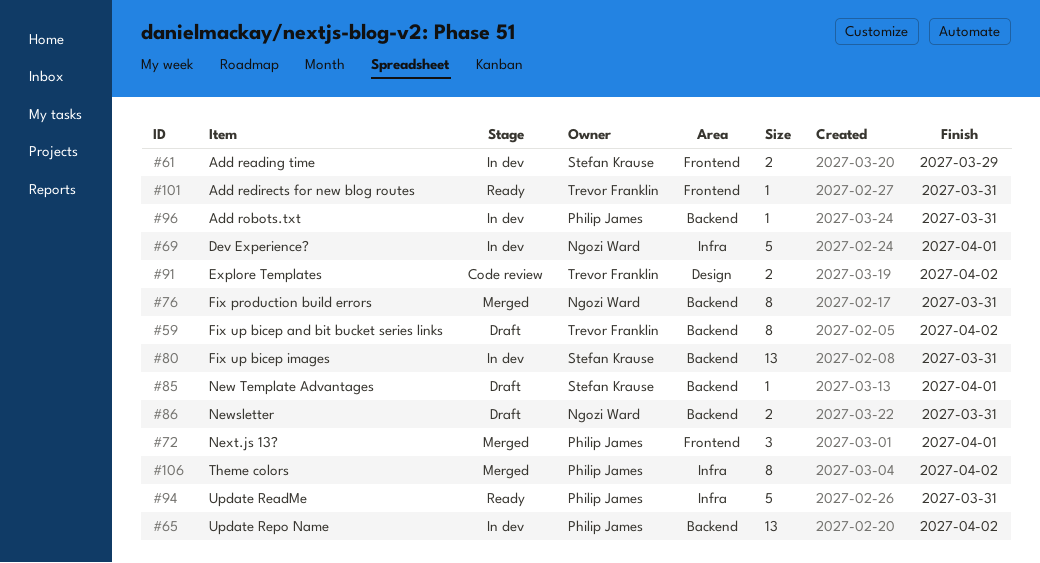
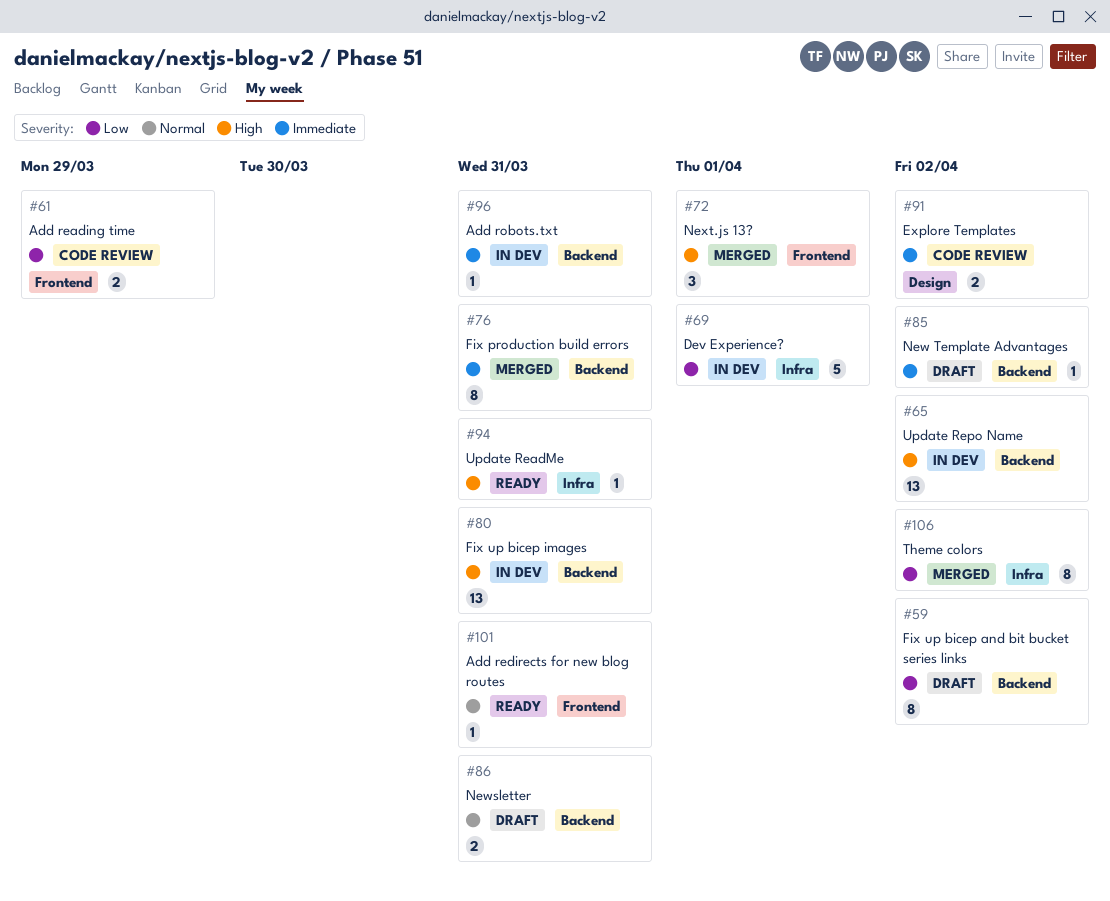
#61, status: In dev -> Code review
#85, due: Apr 1 -> Apr 2
#94, estimate: 5 -> 1

